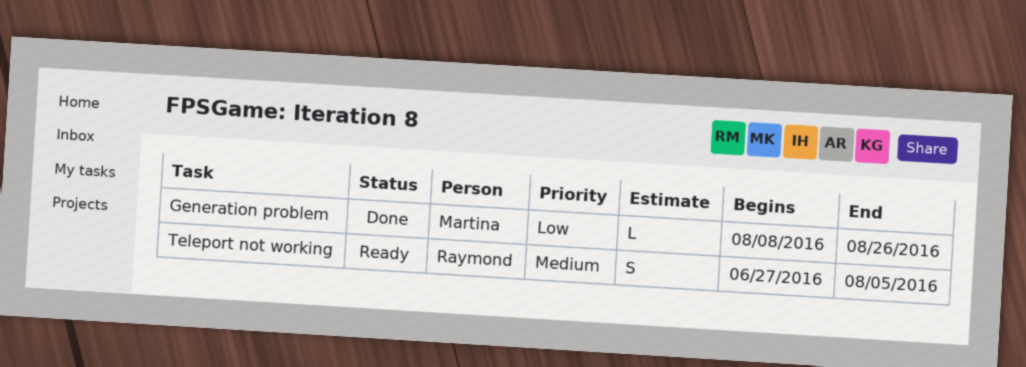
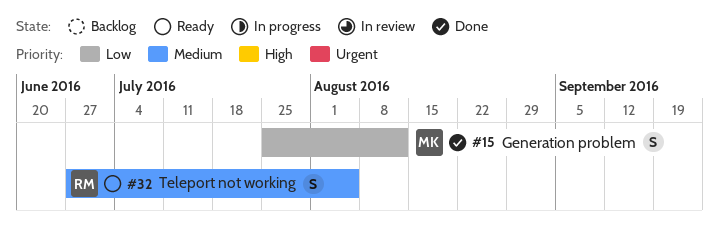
Generation problem, estimate: L -> S
Generation problem, start: Aug 8 -> Jul 25
Generation problem, due: Aug 26 -> Aug 12

